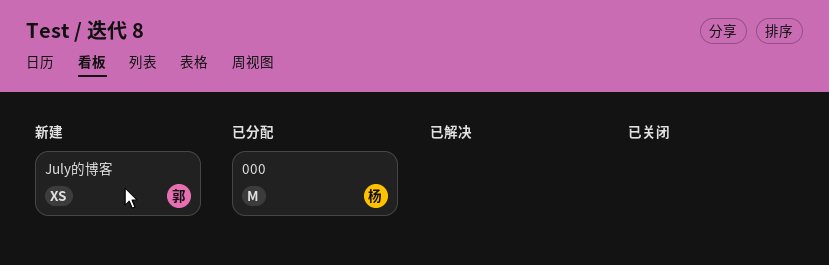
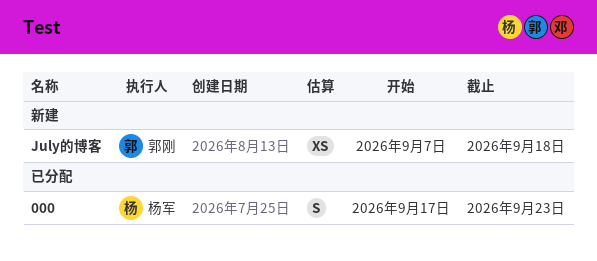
000, estimate: M -> S

